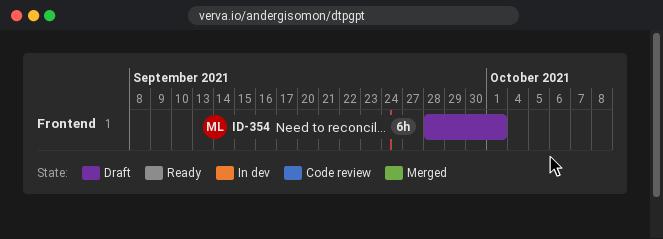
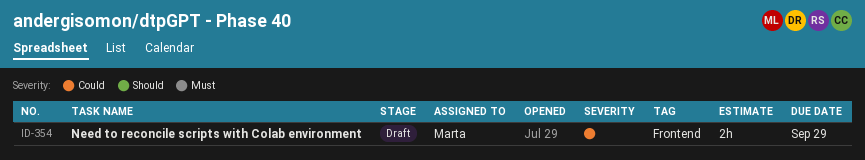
ID-354, estimate: 6h -> 2h
ID-354, due: Oct 1 -> Sep 29

